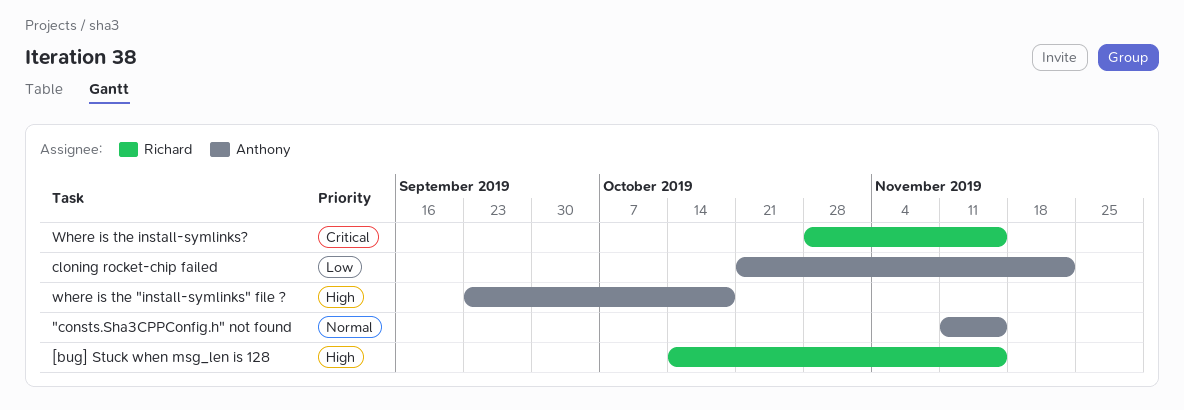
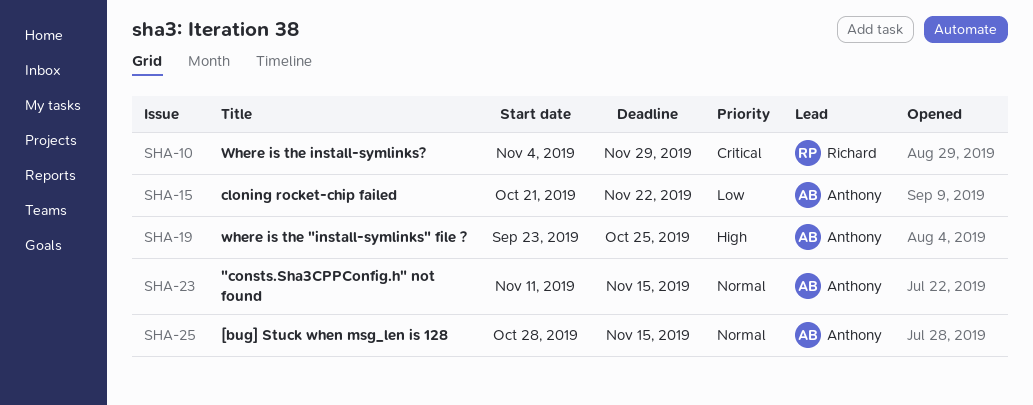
[bug] Stuck when msg_len is 128, owner: Richard -> Anthony
[bug] Stuck when msg_len is 128, priority: High -> Normal
[bug] Stuck when msg_len is 128, start: Oct 14 -> Oct 28
where is the "install-symlinks" file ?, due: Oct 18 -> Oct 25
Where is the install-symlinks?, start: Oct 28 -> Nov 4
Where is the install-symlinks?, due: Nov 15 -> Nov 29

